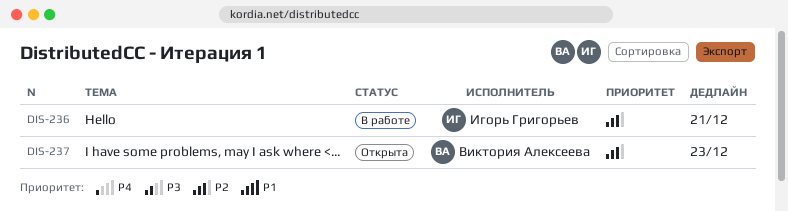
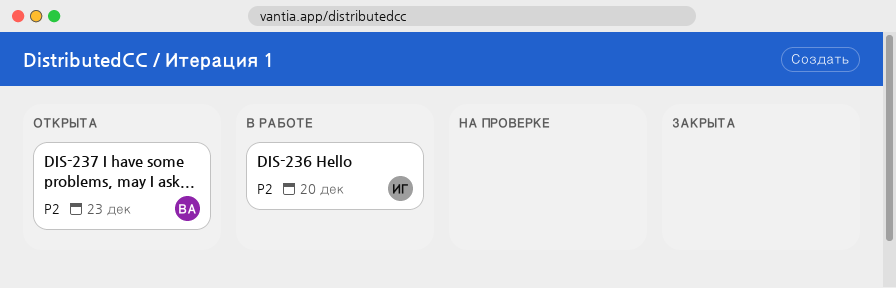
DIS-236, due: Dec 21 -> Dec 20

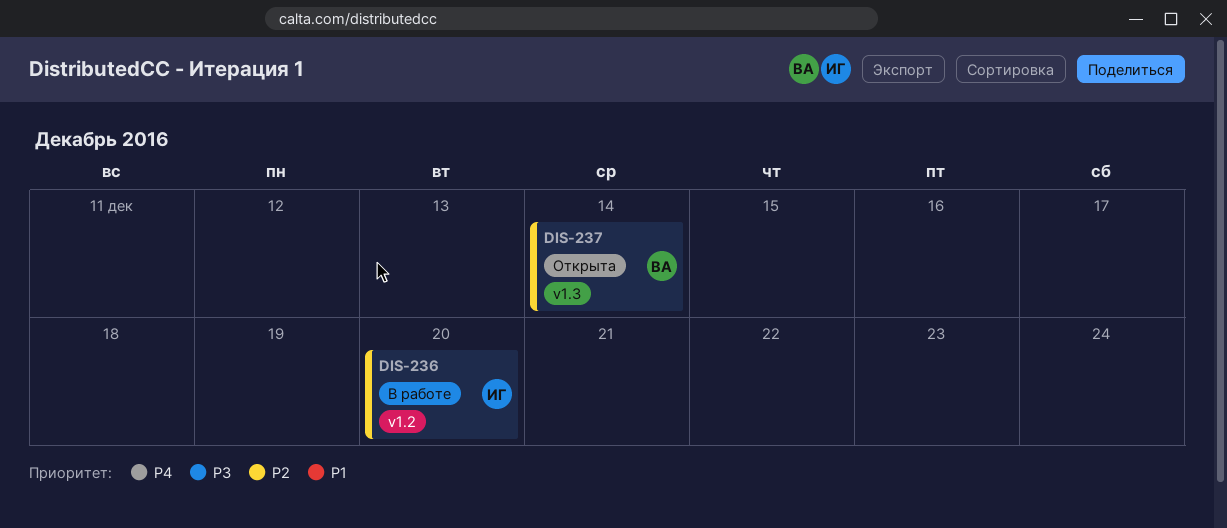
DIS-237, due: Dec 23 -> Dec 14

